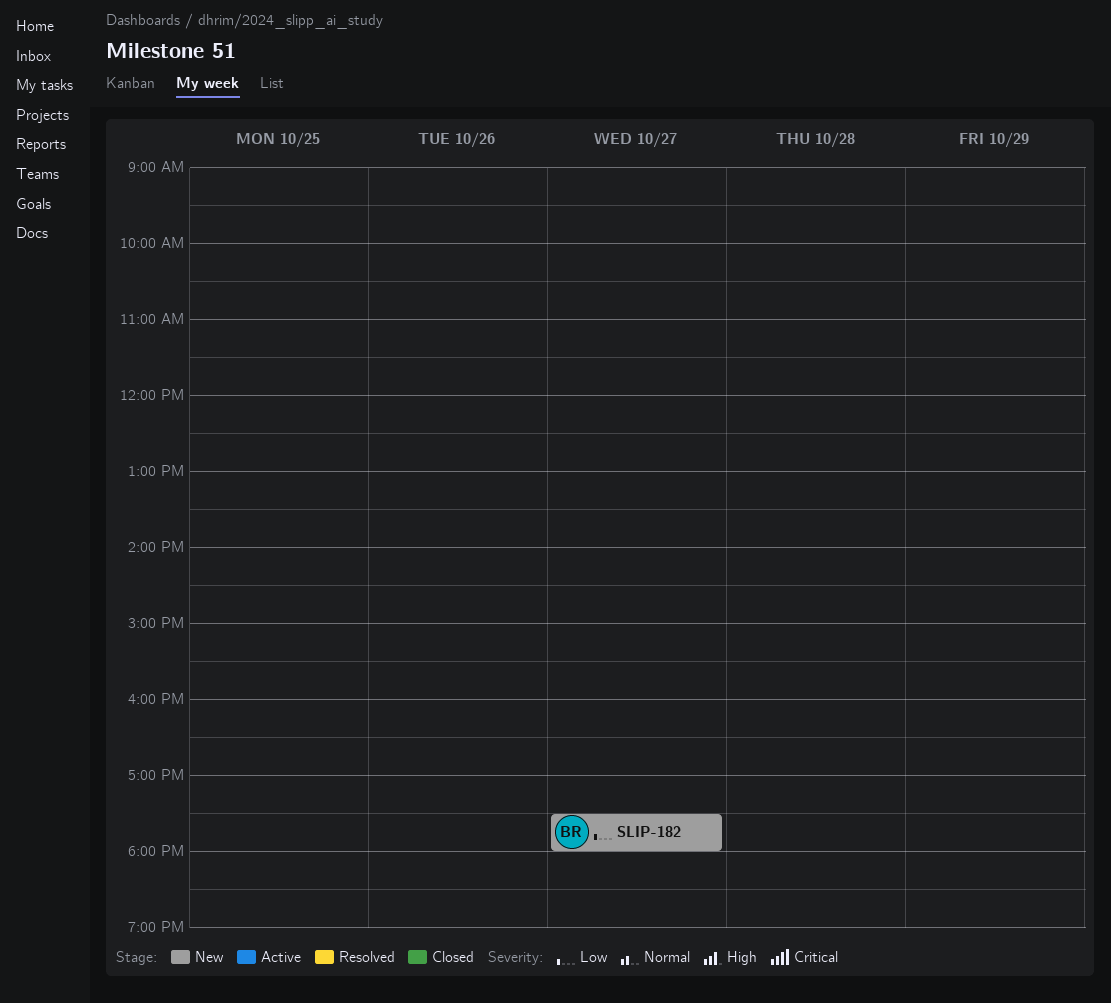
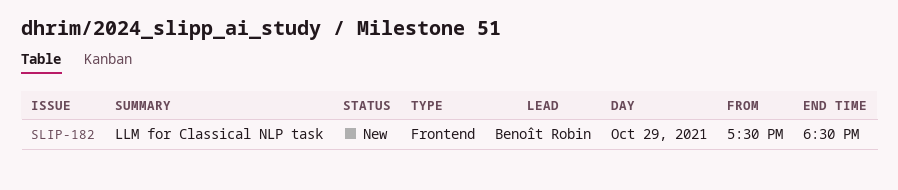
SLIP-182, day: Oct 27 -> Oct 29
SLIP-182, ends: 18:00 -> 18:30

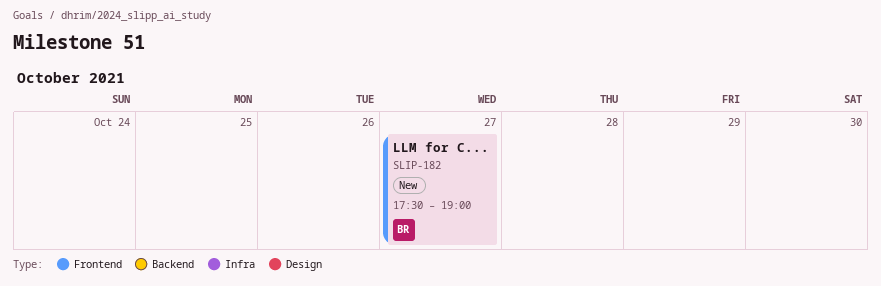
SLIP-182, day: Oct 29 -> Oct 27
SLIP-182, ends: 18:30 -> 19:00

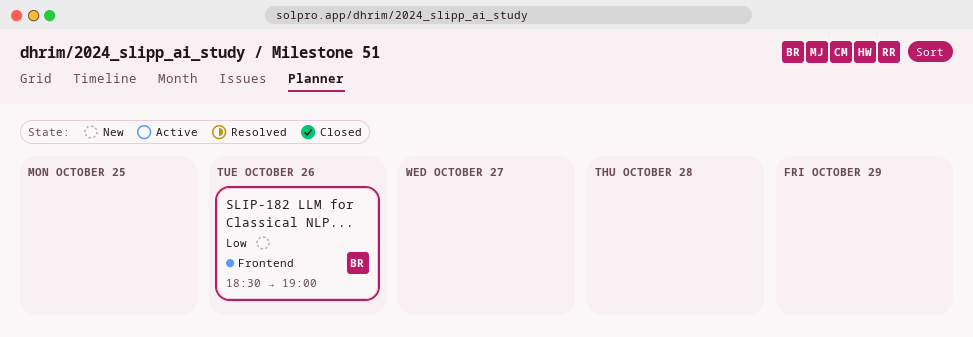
SLIP-182, day: Oct 27 -> Oct 26
SLIP-182, begins: 17:30 -> 18:30

